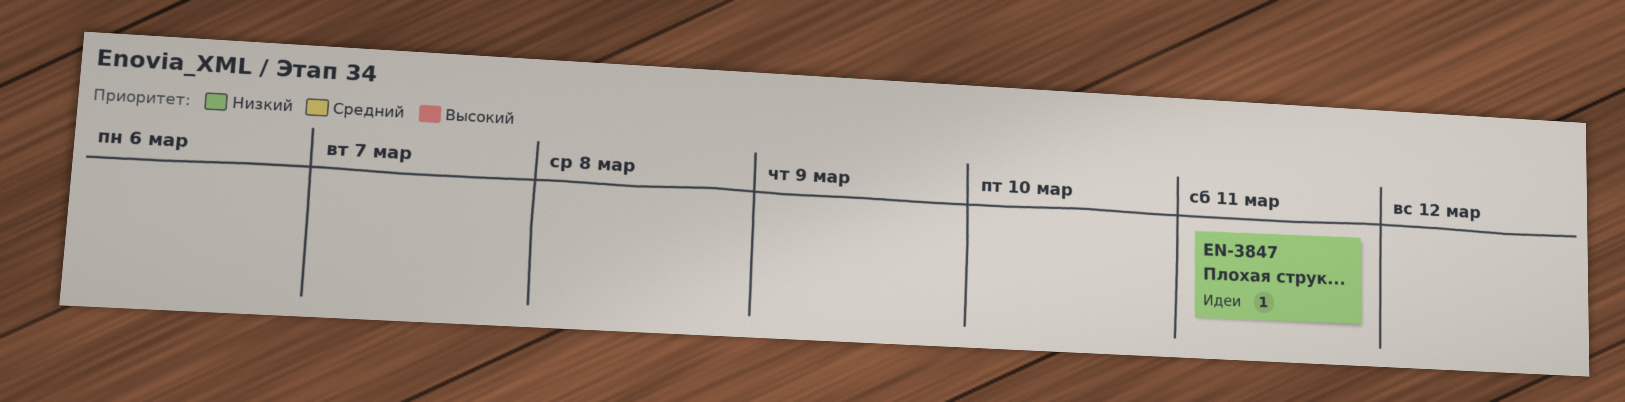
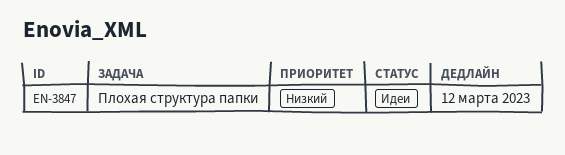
EN-3847, due: Mar 11 -> Mar 12

